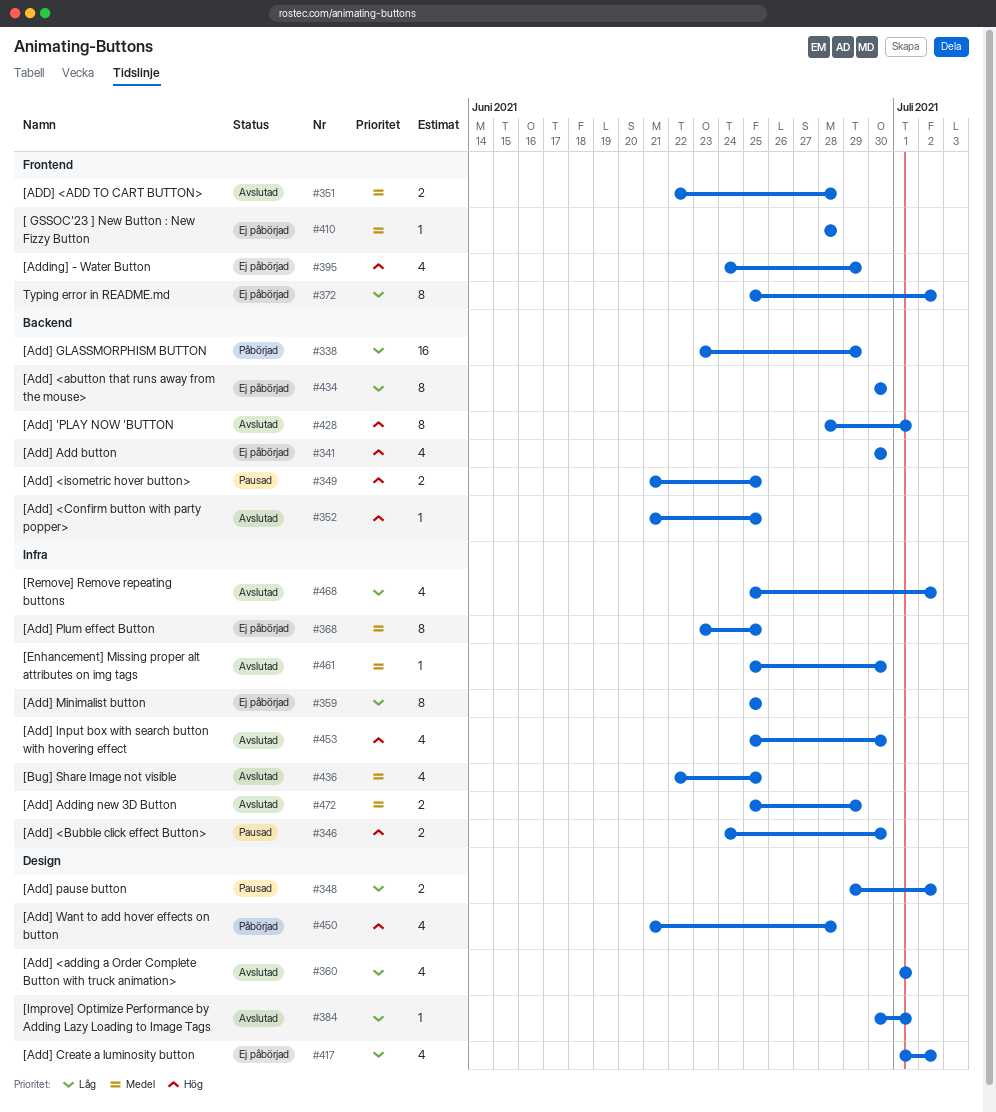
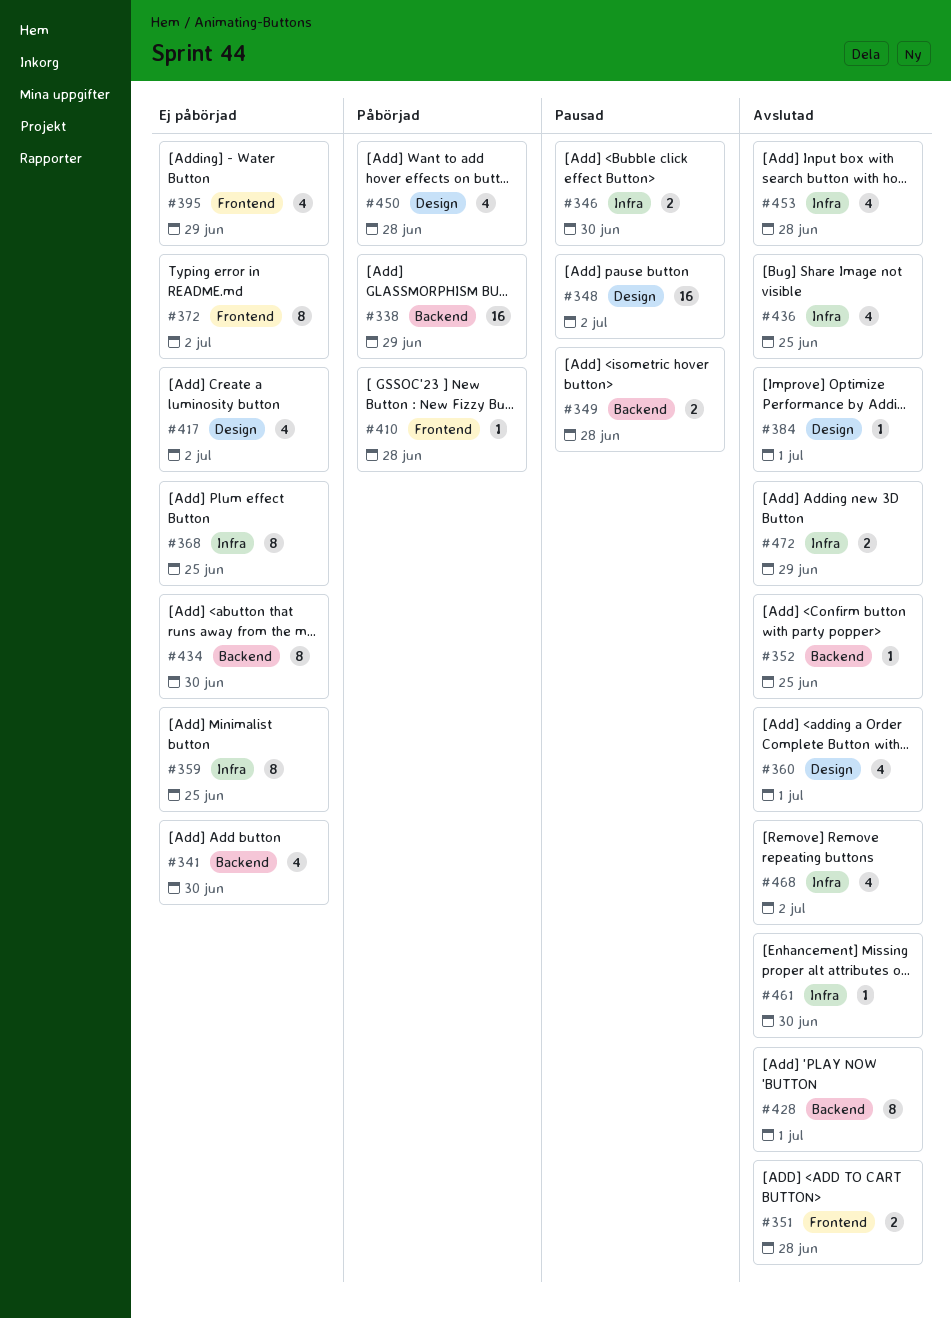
#348, estimate: 2 -> 16
#349, due: Jun 25 -> Jun 28
#410, status: Ej påbörjad -> Påbörjad
#453, due: Jun 30 -> Jun 28

